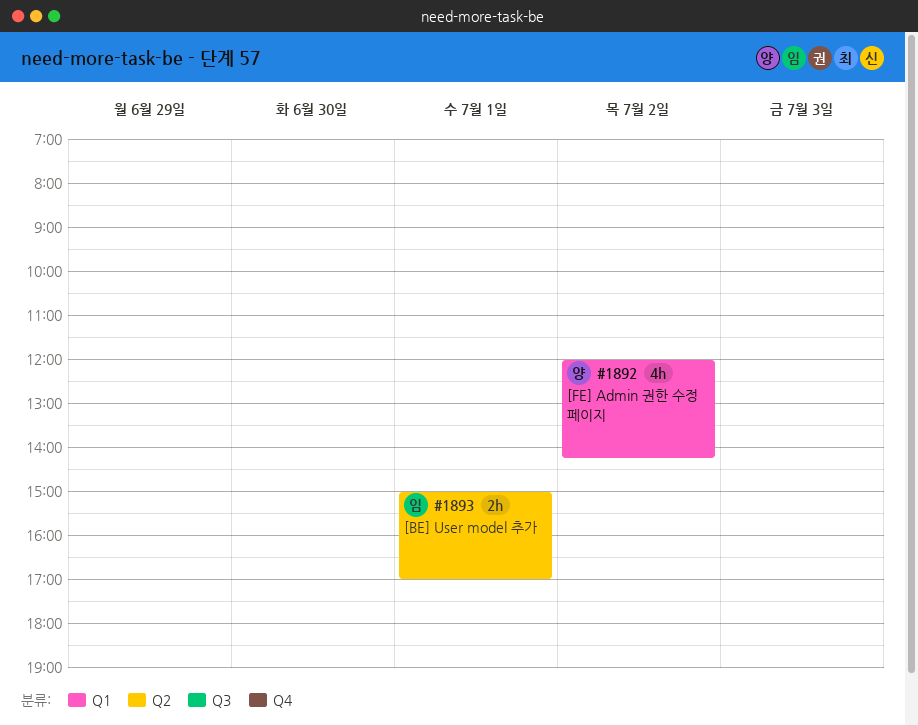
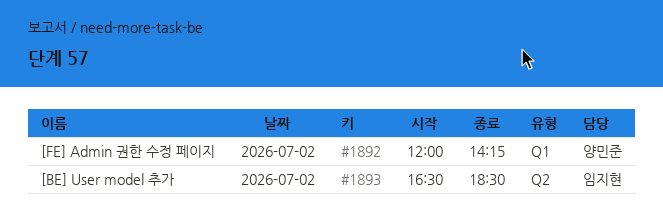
#1893, day: Jul 1 -> Jul 2
#1893, begins: 15:00 -> 16:30
#1893, ends: 17:00 -> 18:30

